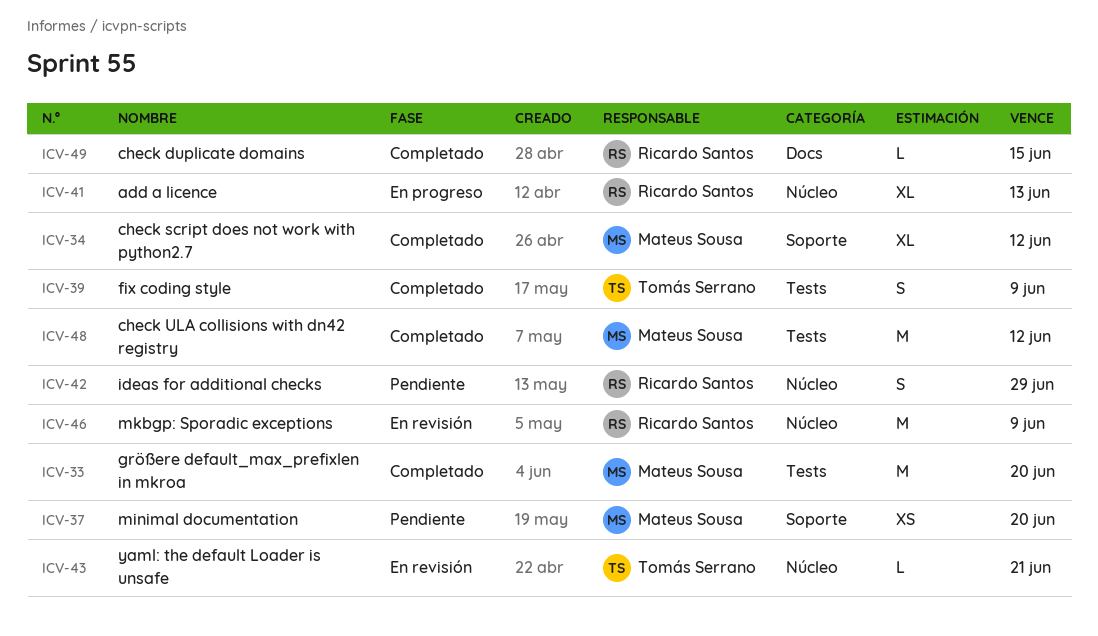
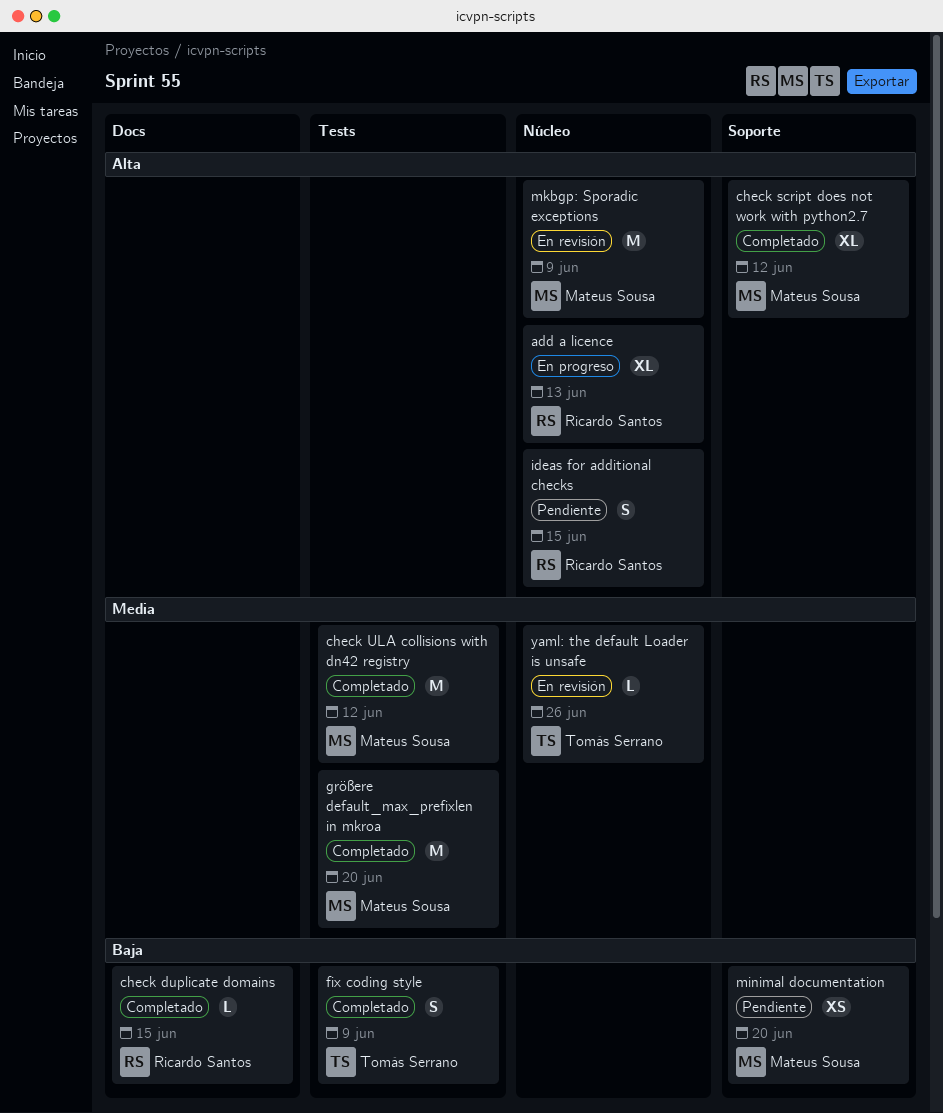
ideas for additional checks, due: Jun 29 -> Jun 15
mkbgp: Sporadic exceptions, owner: Ricardo Santos -> Mateus Sousa
yaml: the default Loader is unsafe, due: Jun 21 -> Jun 26

